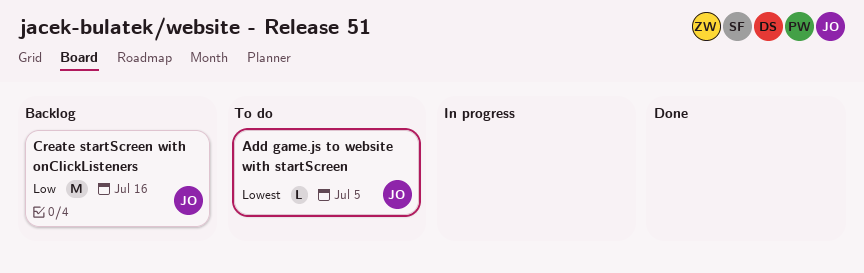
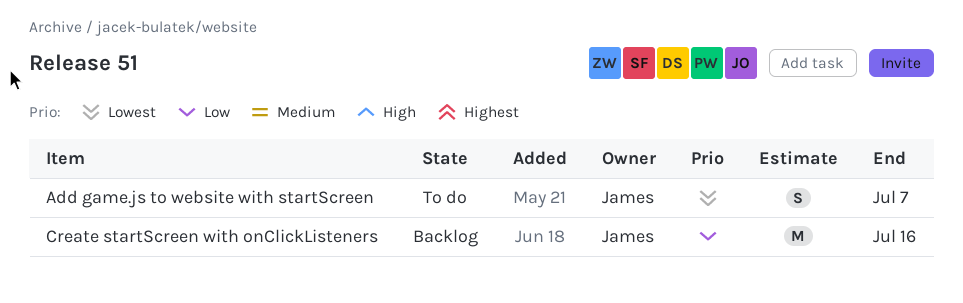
Add game.js to website with startScreen, estimate: L -> S
Add game.js to website with startScreen, due: Jul 5 -> Jul 7

